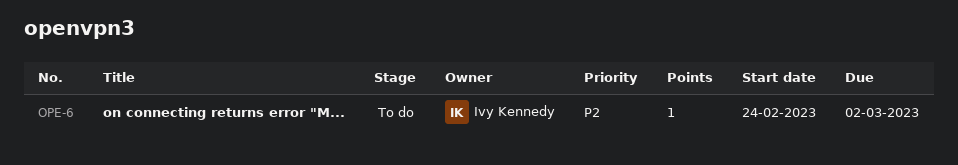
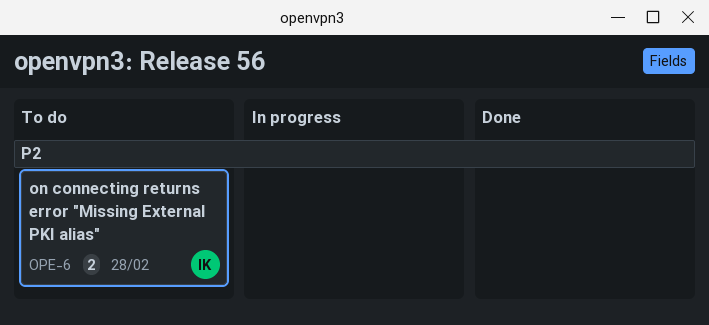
OPE-6, estimate: 1 -> 2
OPE-6, due: Mar 2 -> Feb 28

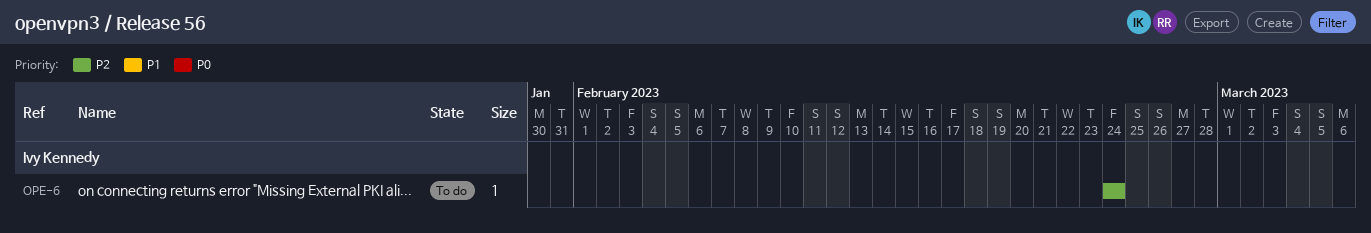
OPE-6, estimate: 2 -> 1
OPE-6, due: Feb 28 -> Feb 24

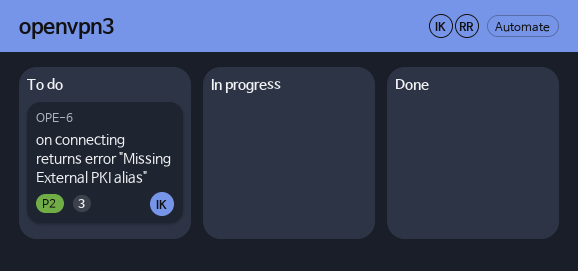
OPE-6, estimate: 1 -> 3

